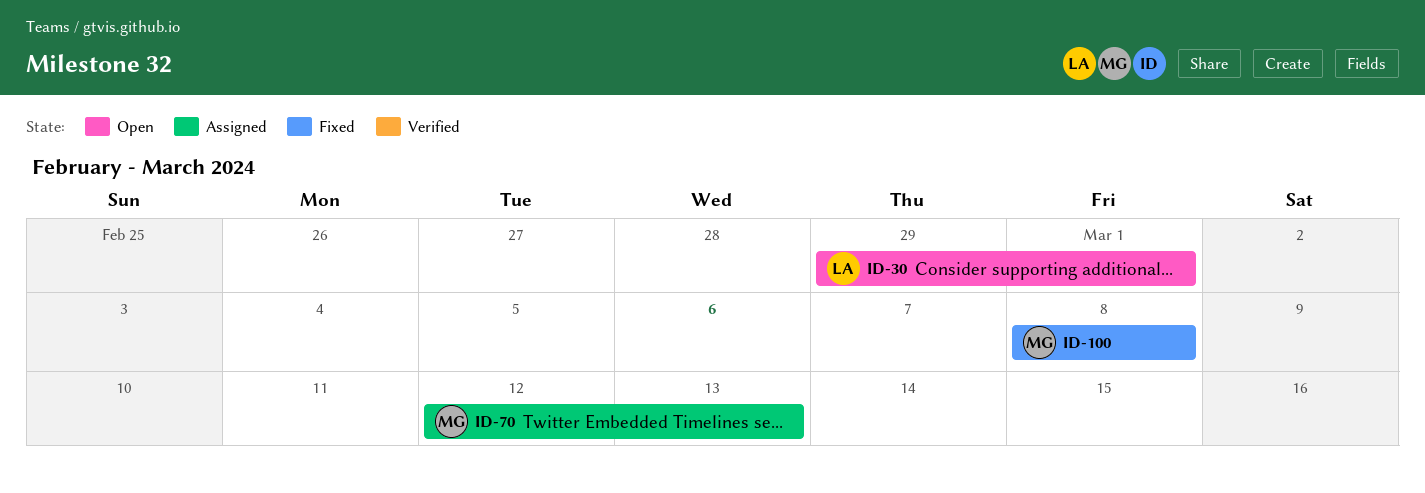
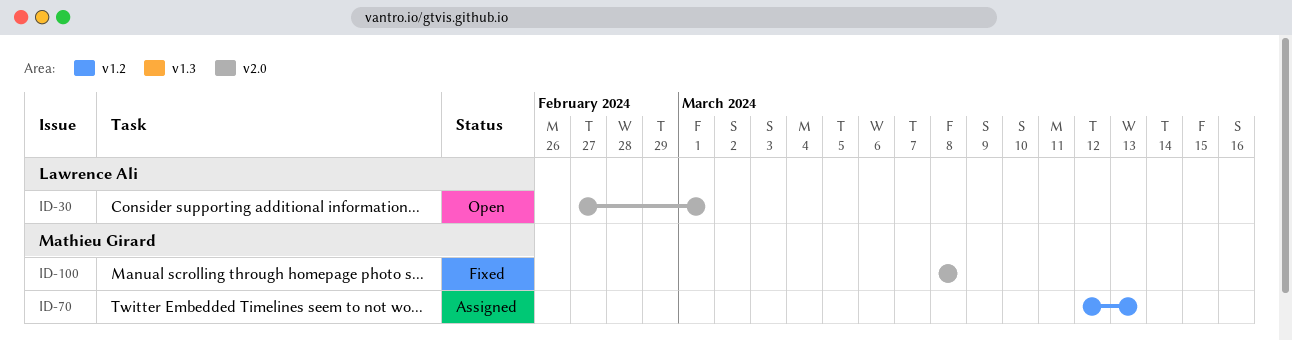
ID-30, start: Feb 29 -> Feb 27

